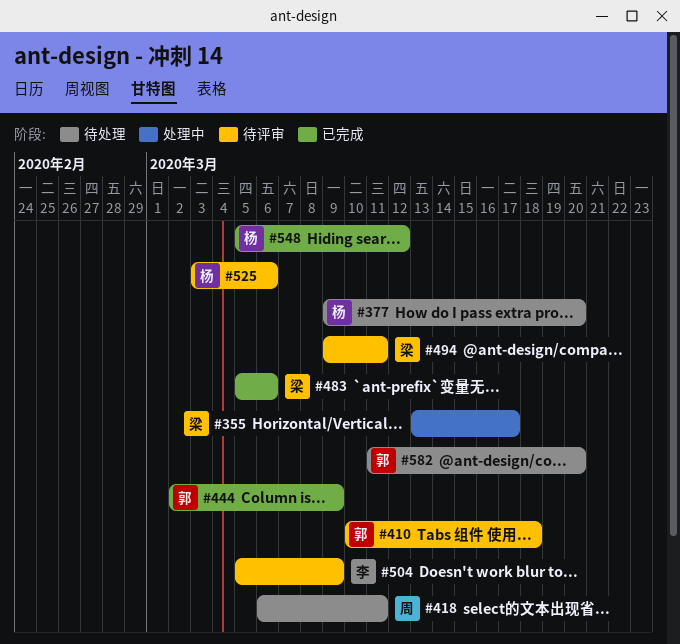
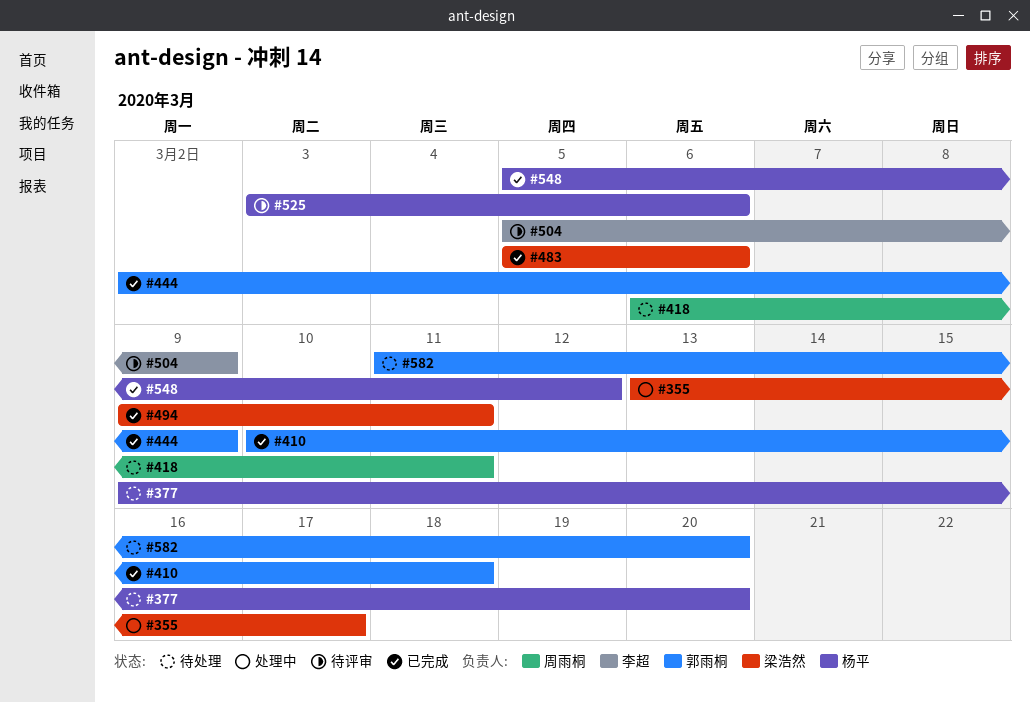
#410, status: 待评审 -> 已完成
#494, status: 待评审 -> 已完成

